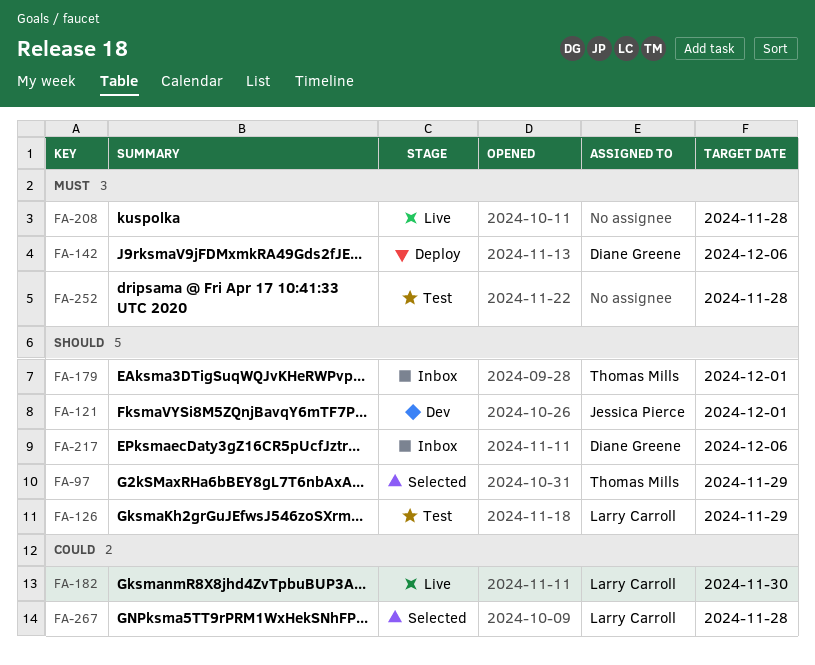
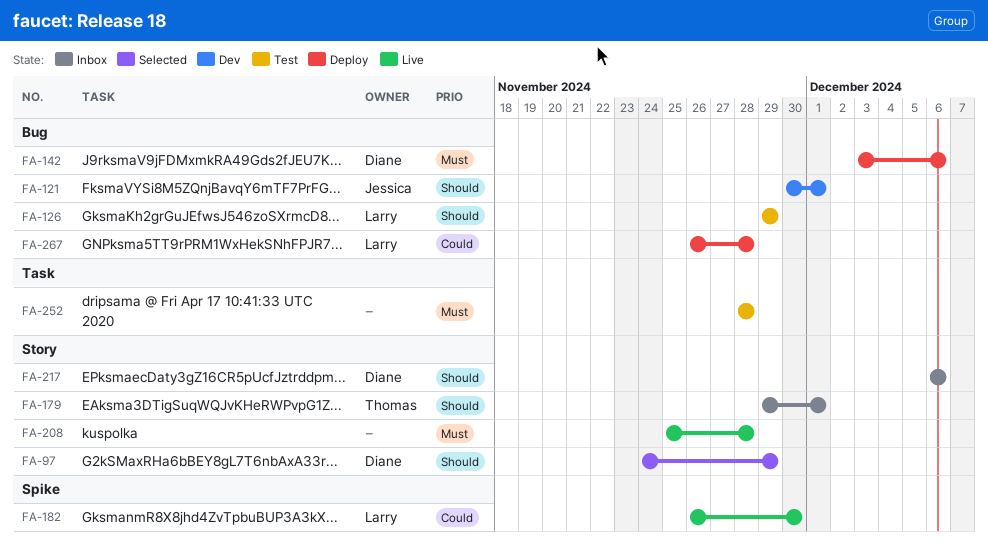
FA-97, owner: Thomas Mills -> Diane Greene
FA-267, status: Selected -> Deploy

